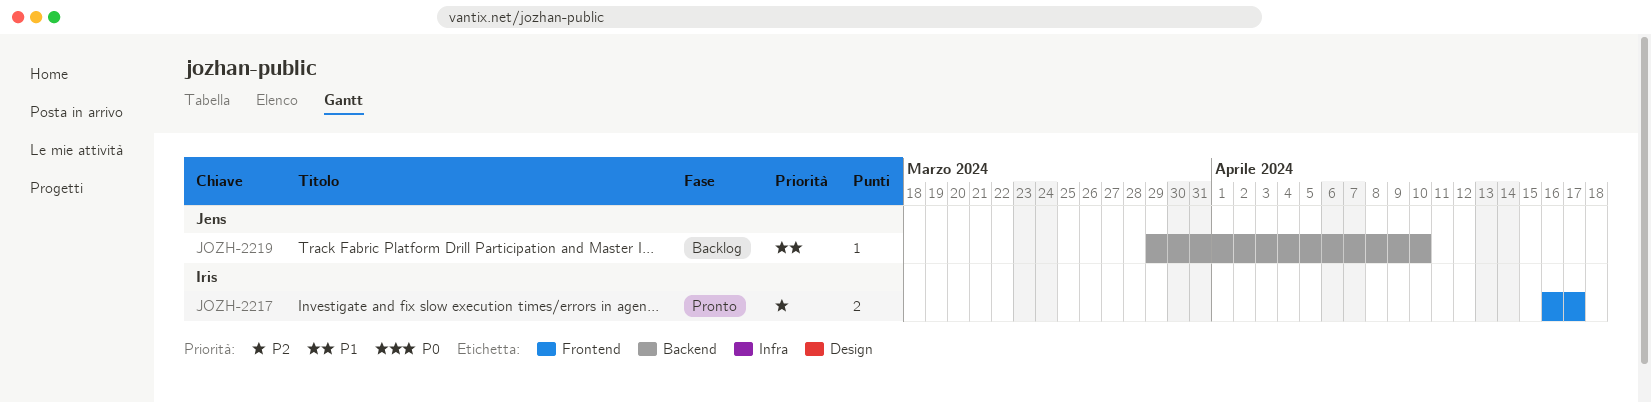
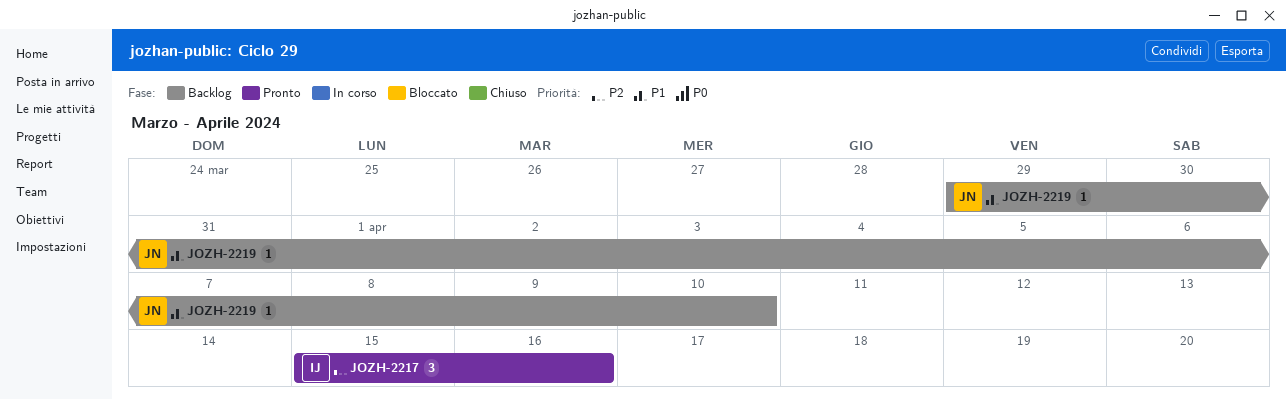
JOZH-2217, estimate: 2 -> 3
JOZH-2217, start: Apr 16 -> Apr 15
JOZH-2217, due: Apr 17 -> Apr 16

